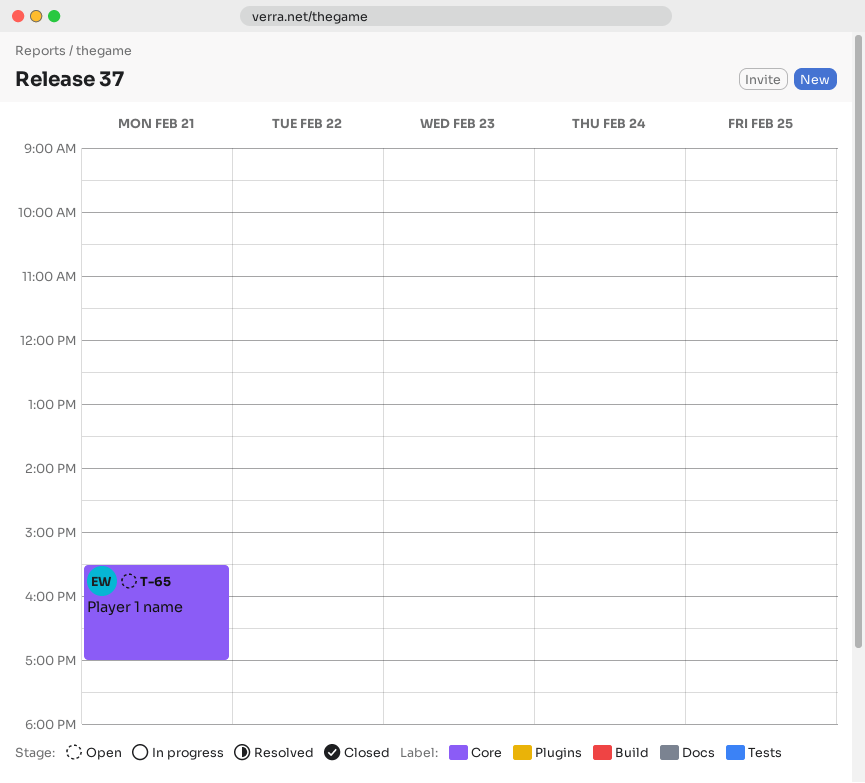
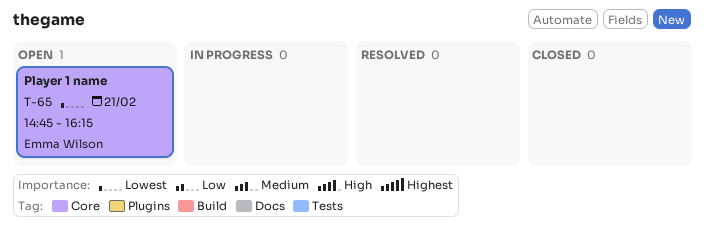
T-65, begins: 15:30 -> 14:45
T-65, ends: 17:00 -> 16:15

